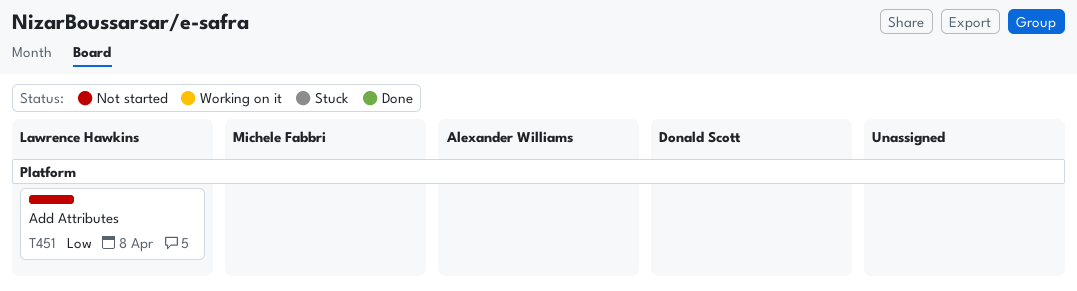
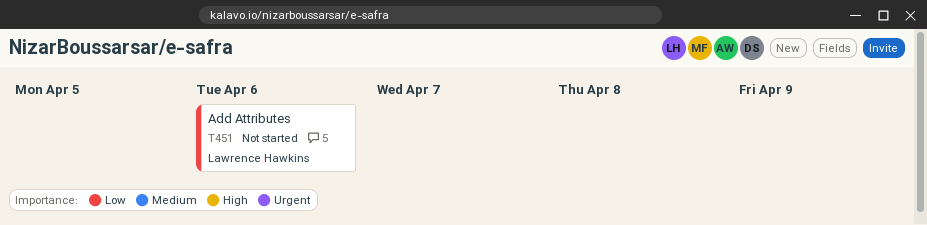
T451, due: Apr 8 -> Apr 6

